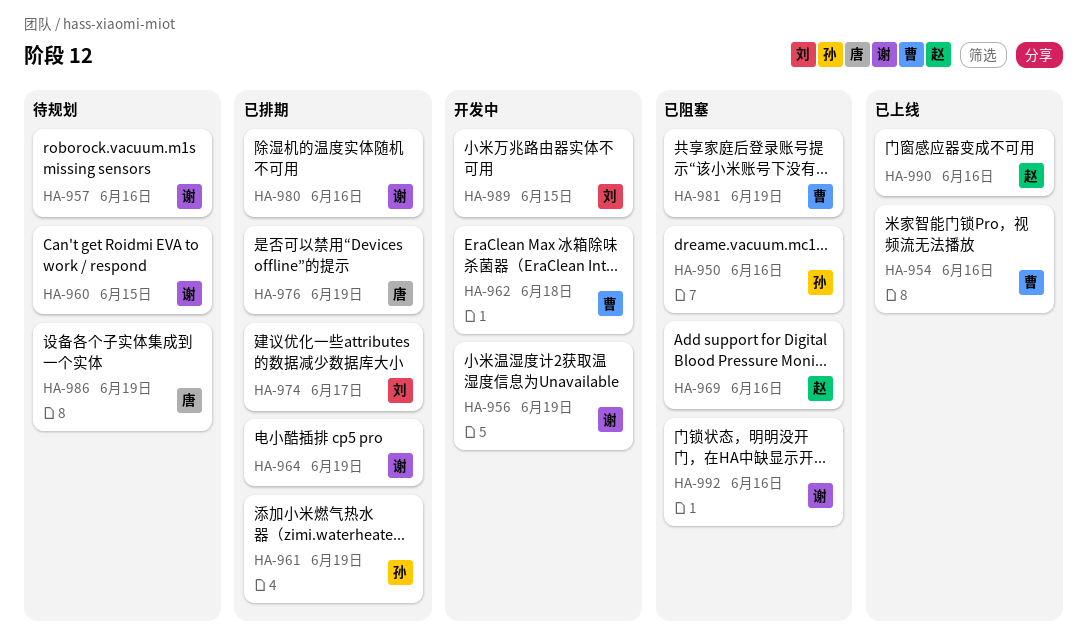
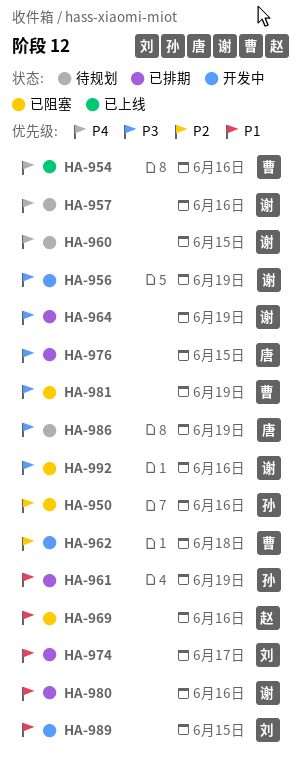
HA-976, due: Jun 19 -> Jun 15
HA-990: present -> none

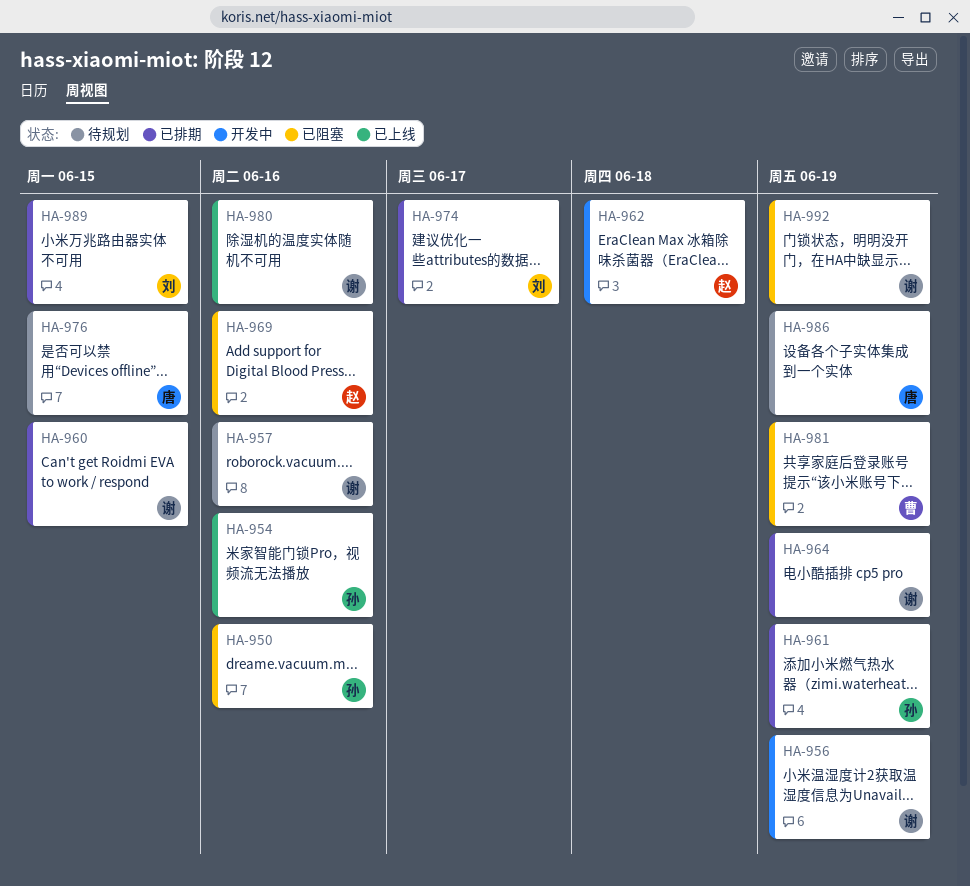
HA-954, owner: 曹 -> 孙
HA-960, status: 待规划 -> 已排期
HA-962, owner: 曹 -> 赵
HA-976, status: 已排期 -> 待规划
HA-980, status: 已排期 -> 已上线
HA-989, status: 开发中 -> 已排期
HA-992, due: Jun 16 -> Jun 19

